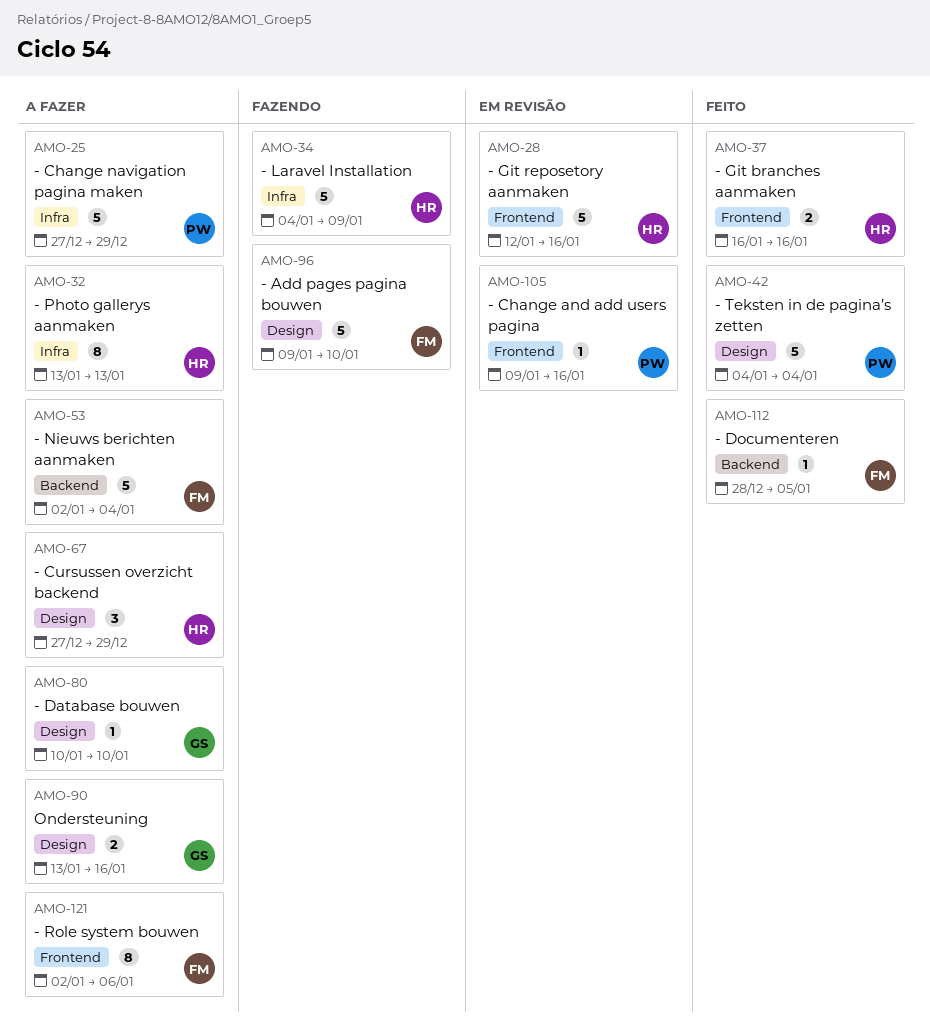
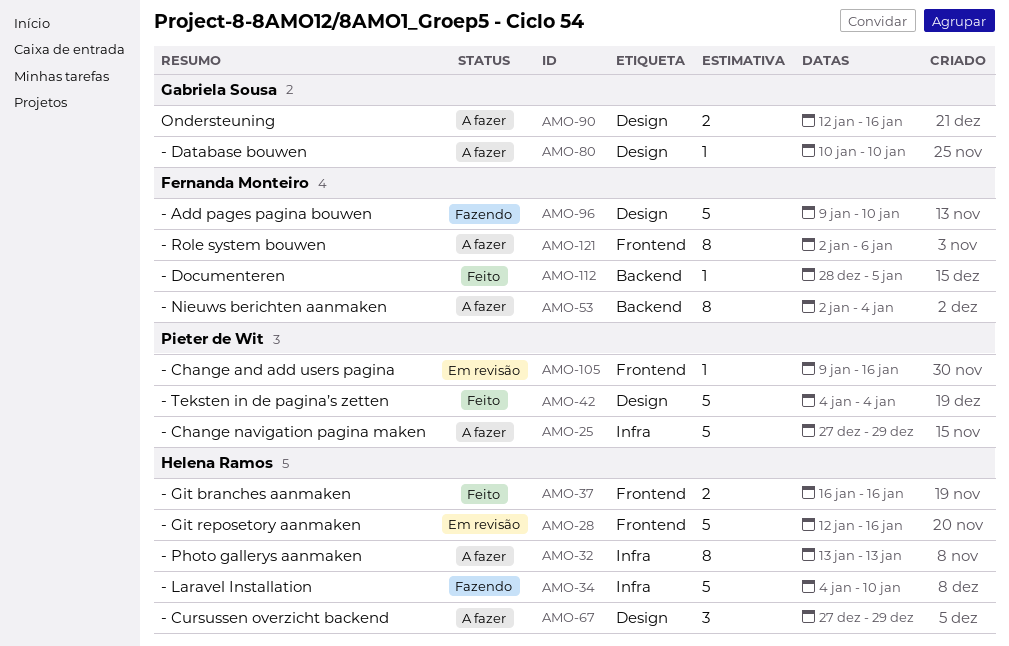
AMO-34, due: Jan 9 -> Jan 10
AMO-53, estimate: 5 -> 8
AMO-90, start: Jan 13 -> Jan 12

